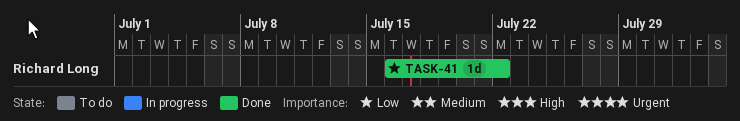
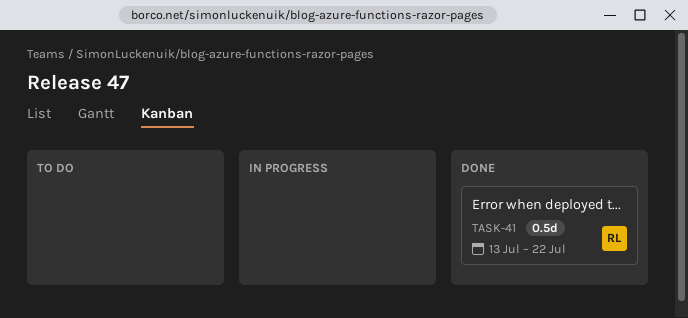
TASK-41, estimate: 1d -> 0.5d
TASK-41, start: Jul 16 -> Jul 13

